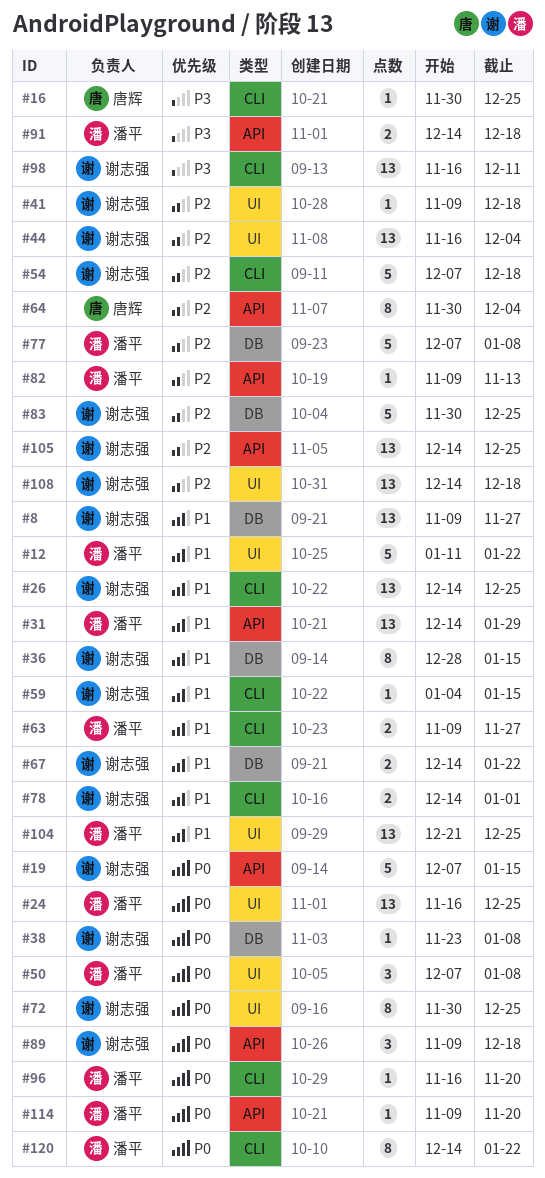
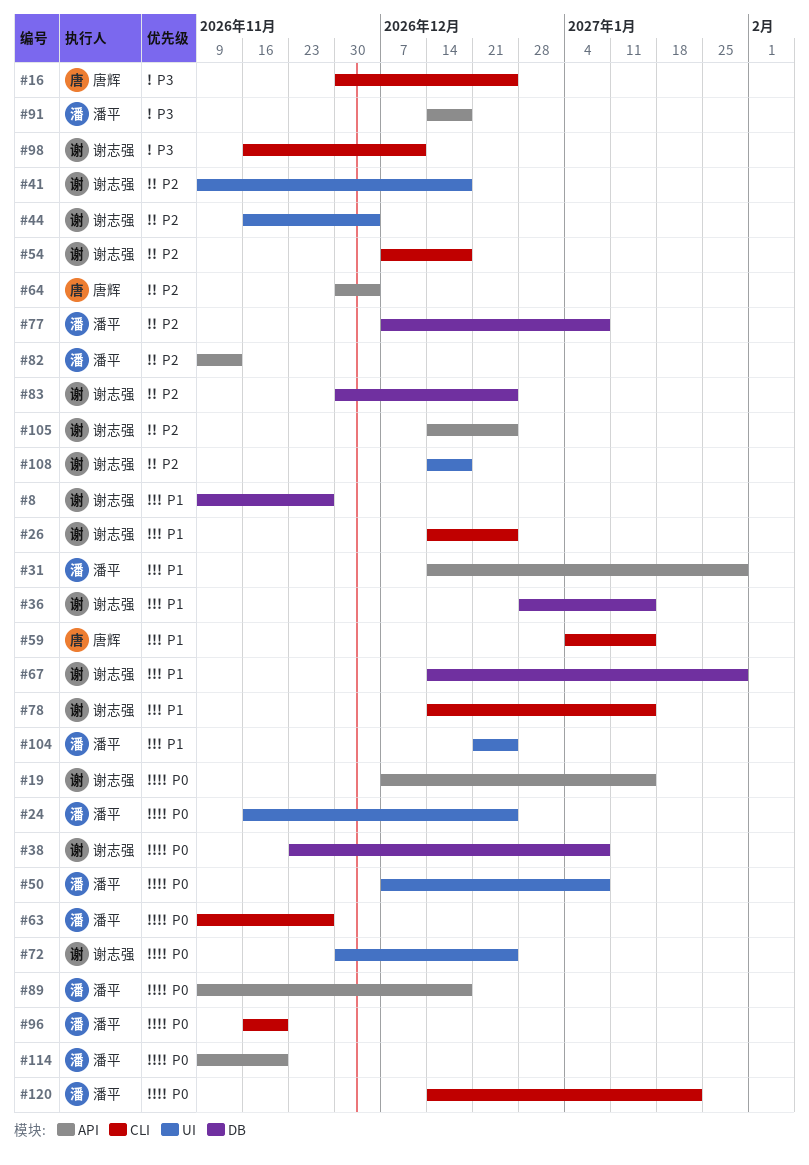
#12: present -> none
#59, owner: 谢志强 -> 唐辉
#63, priority: P1 -> P0
#67, due: Jan 22 -> Jan 29
#78, due: Jan 1 -> Jan 15
#89, owner: 谢志强 -> 潘平

